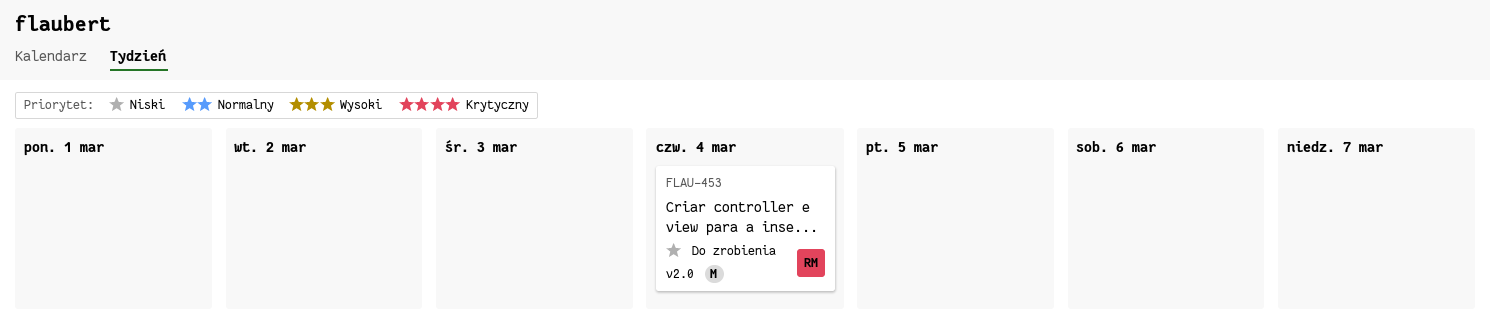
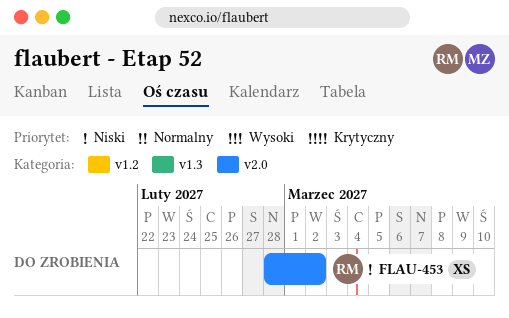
FLAU-453, estimate: M -> XS
FLAU-453, due: Mar 4 -> Mar 2

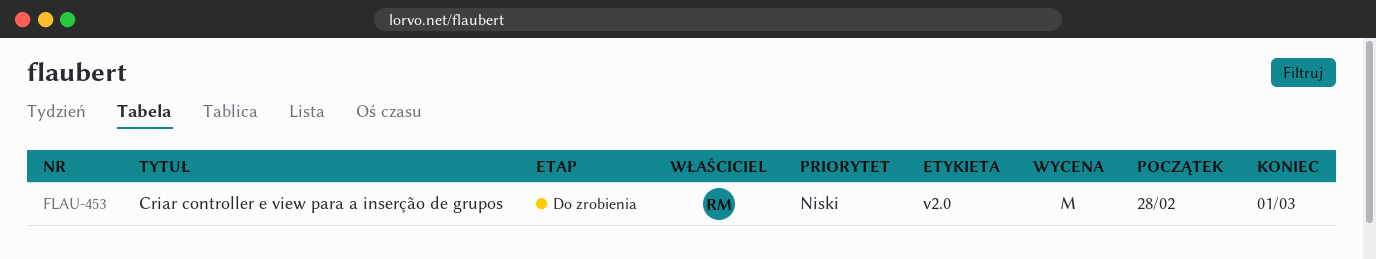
FLAU-453, estimate: XS -> M
FLAU-453, due: Mar 2 -> Mar 1

